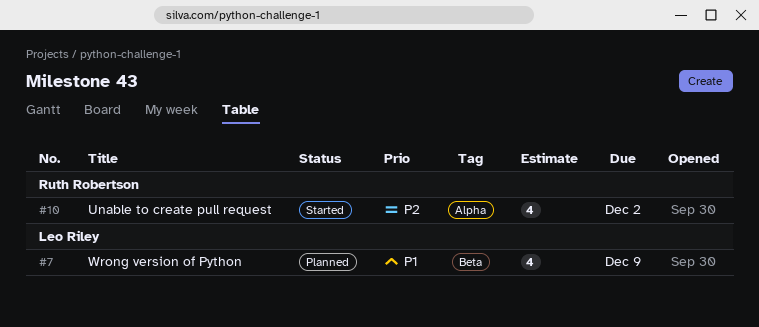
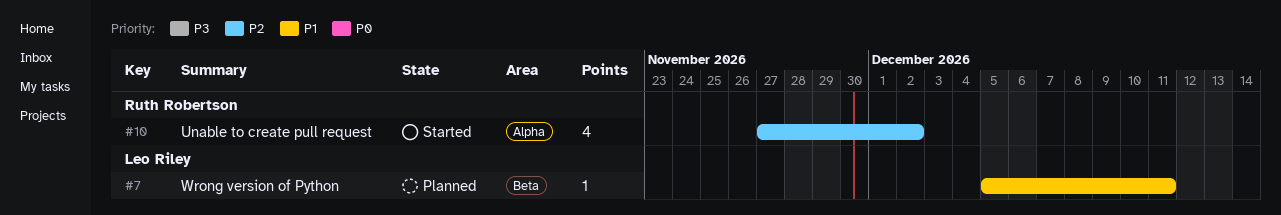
#7, estimate: 4 -> 1
#7, due: Dec 9 -> Dec 11

